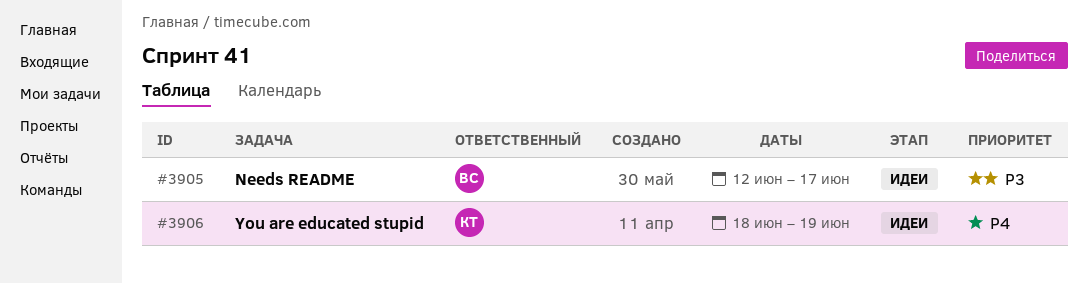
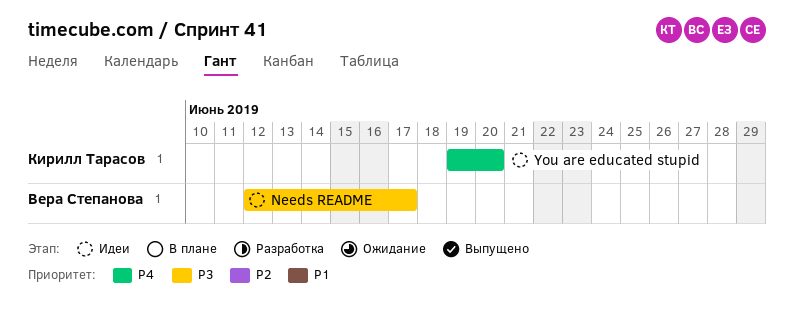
You are educated stupid, start: Jun 18 -> Jun 19
You are educated stupid, due: Jun 19 -> Jun 20

